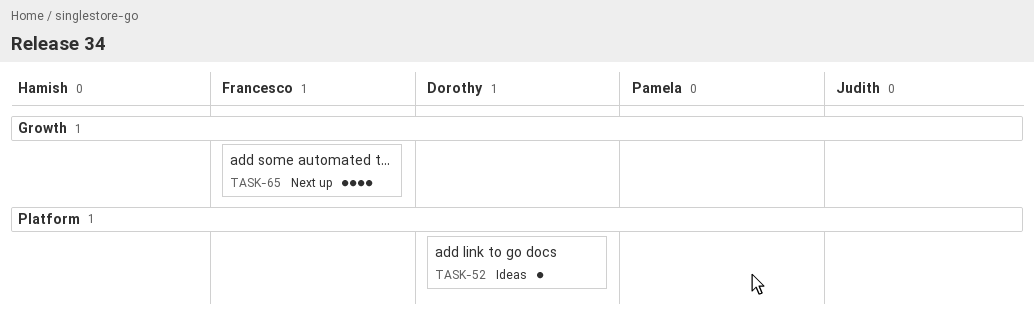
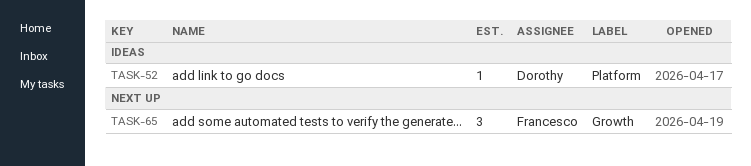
TASK-65, estimate: 4 -> 3

